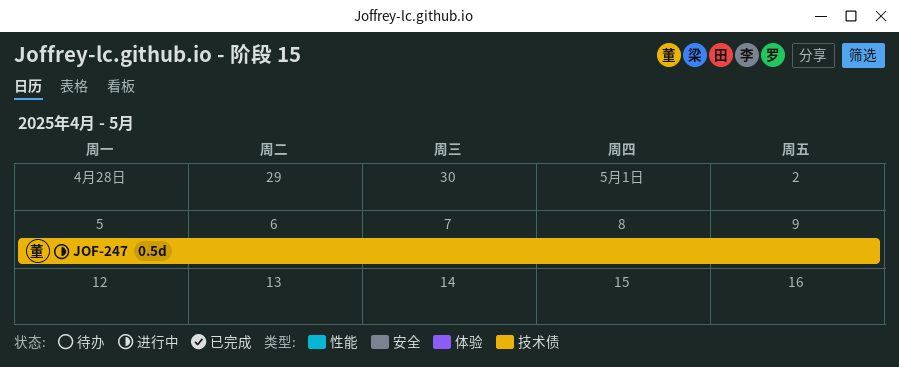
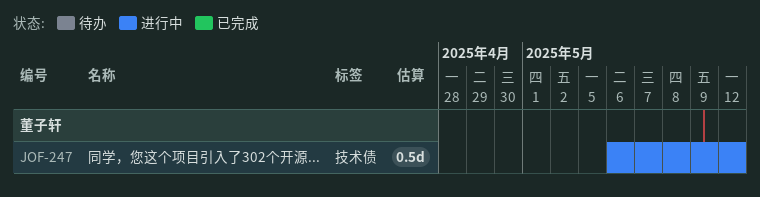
JOF-247, start: May 5 -> May 6
JOF-247, due: May 9 -> May 12

